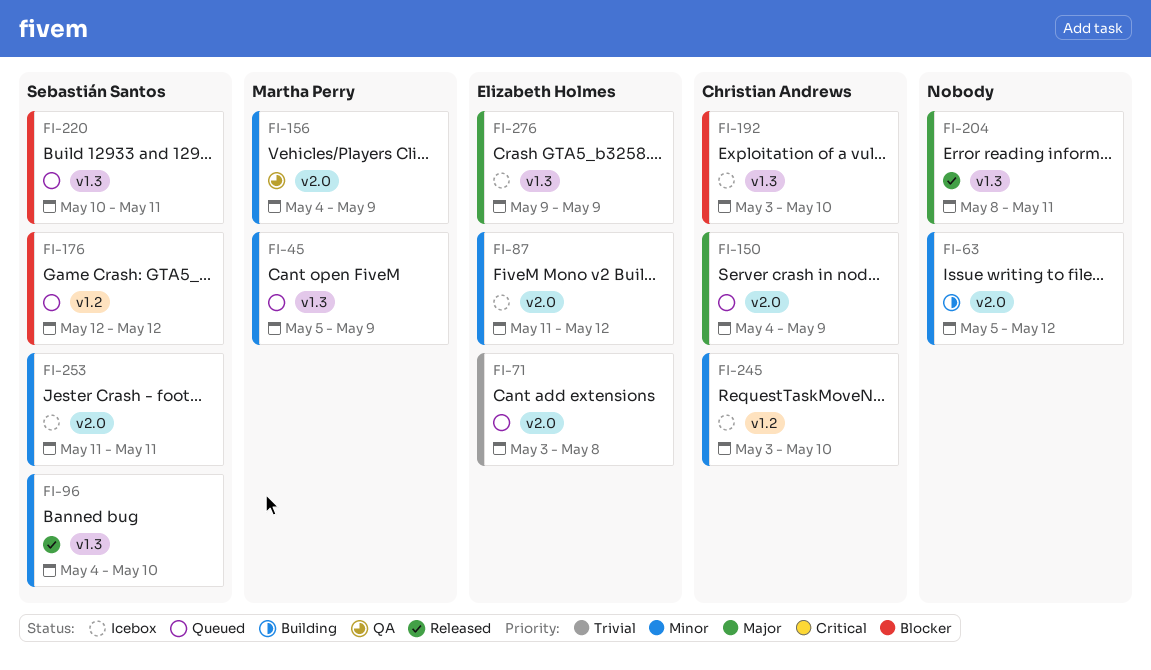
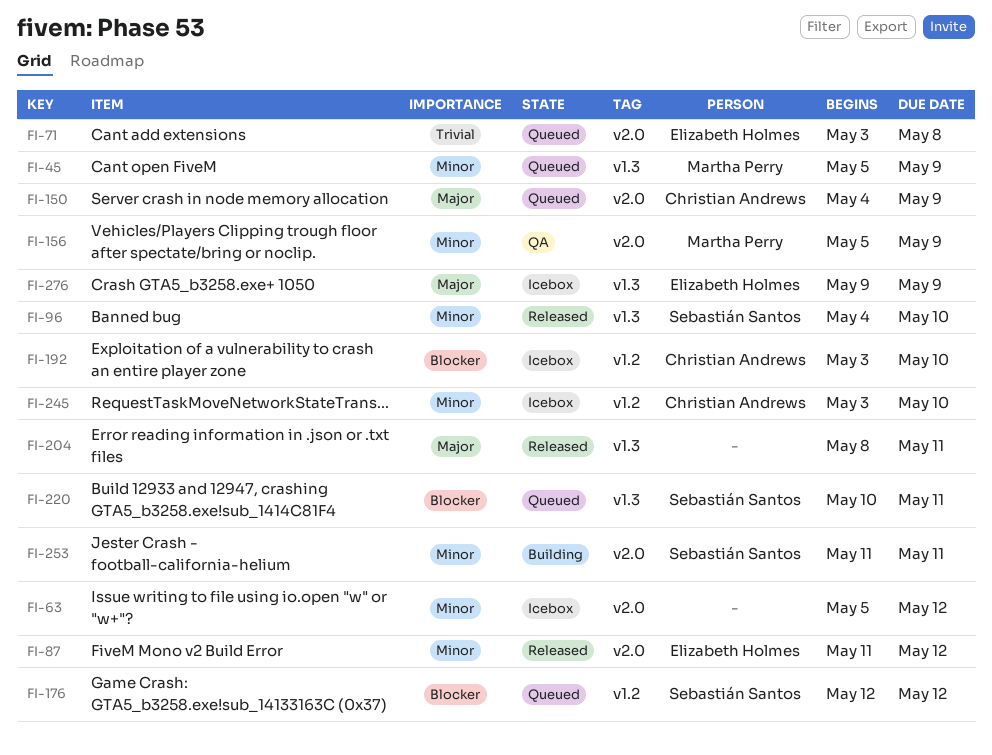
FI-63, status: Building -> Icebox
FI-87, status: Icebox -> Released
FI-156, start: May 4 -> May 5
FI-192, label: v1.3 -> v1.2
FI-253, status: Icebox -> Building

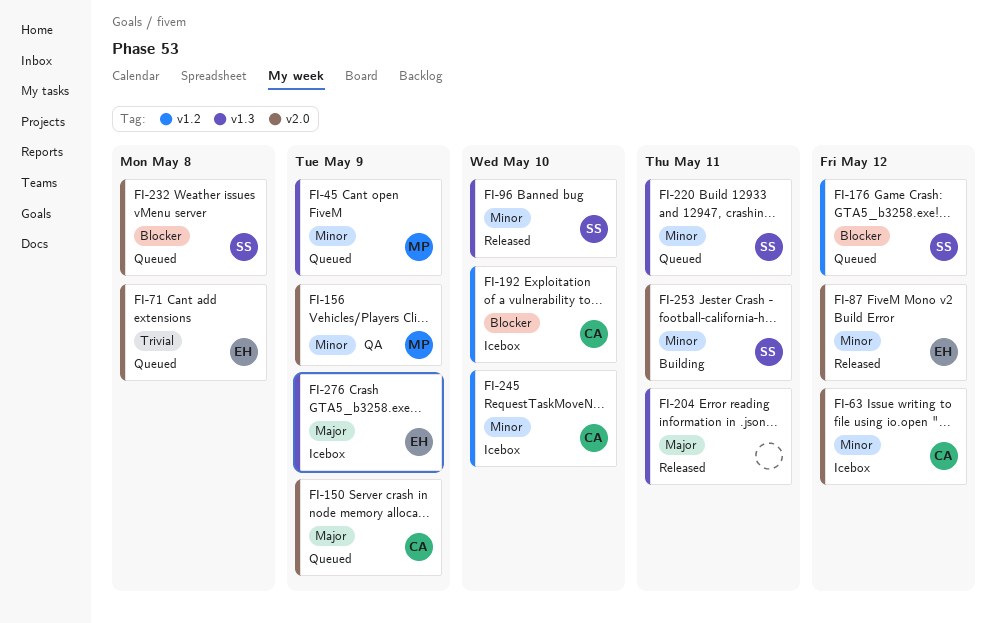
FI-63, owner: none -> Christian Andrews
FI-220, priority: Blocker -> Minor
FI-232: none -> present

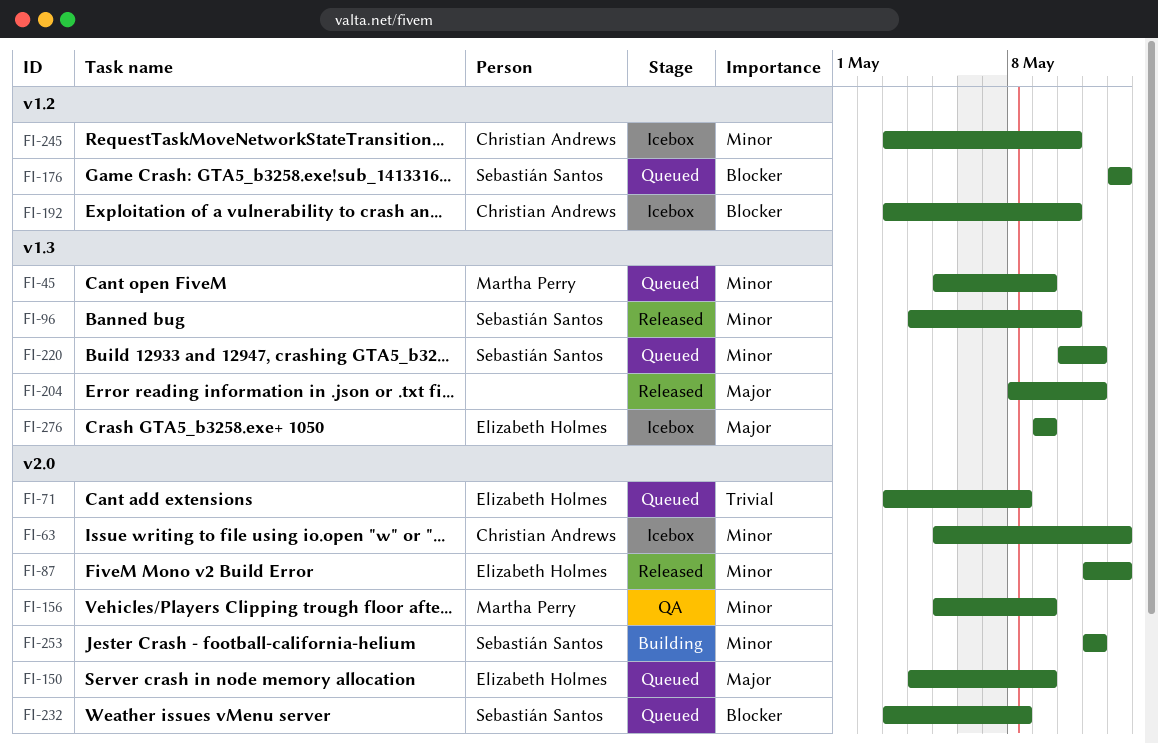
FI-150, owner: Christian Andrews -> Elizabeth Holmes

